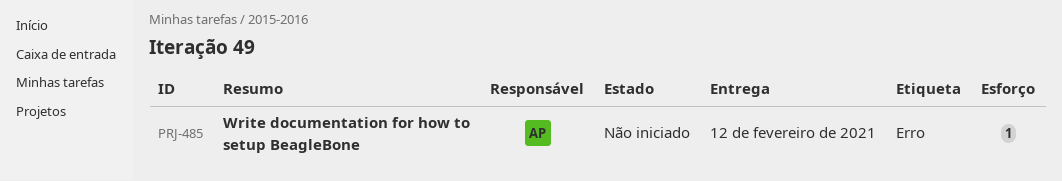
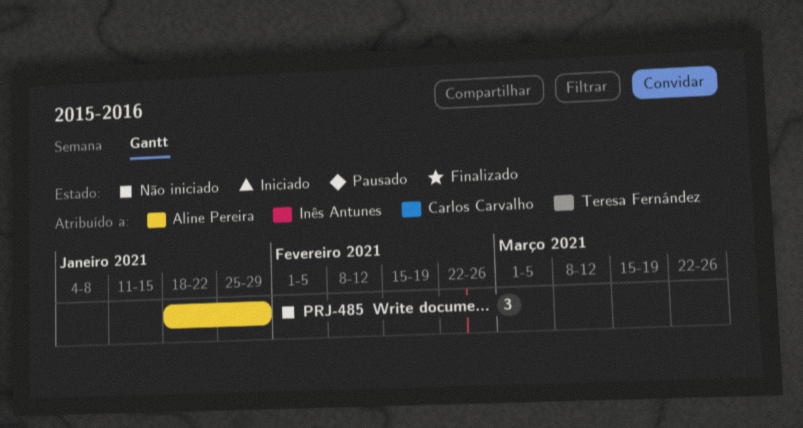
PRJ-485, estimate: 1 -> 3
PRJ-485, due: Feb 12 -> Jan 29

